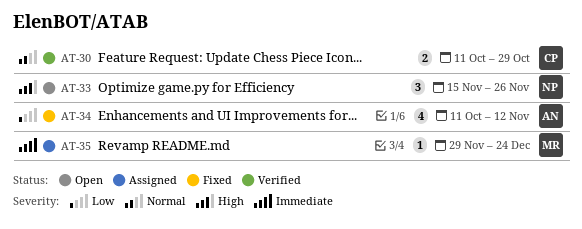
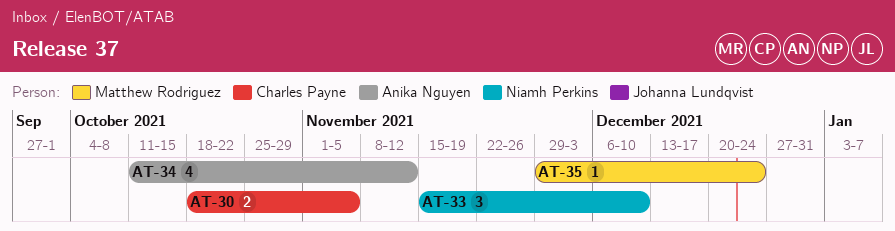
AT-30, start: Oct 11 -> Oct 18
AT-30, due: Oct 29 -> Nov 5
AT-33, due: Nov 26 -> Dec 10

